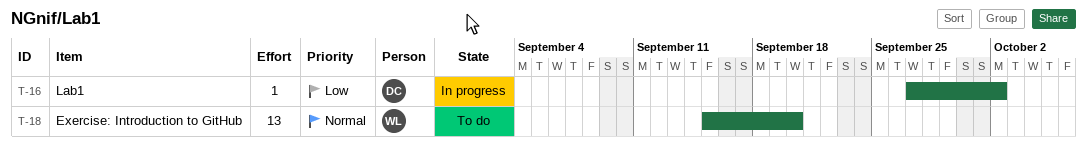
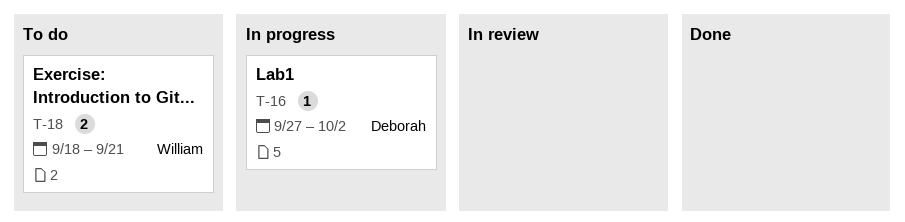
T-18, estimate: 13 -> 2
T-18, start: Sep 15 -> Sep 18
T-18, due: Sep 20 -> Sep 21

